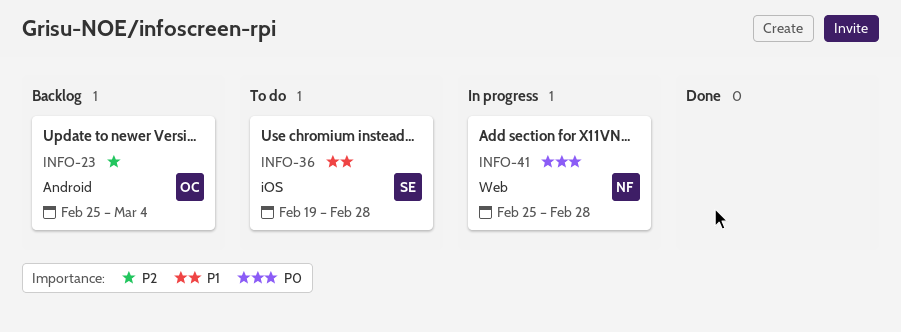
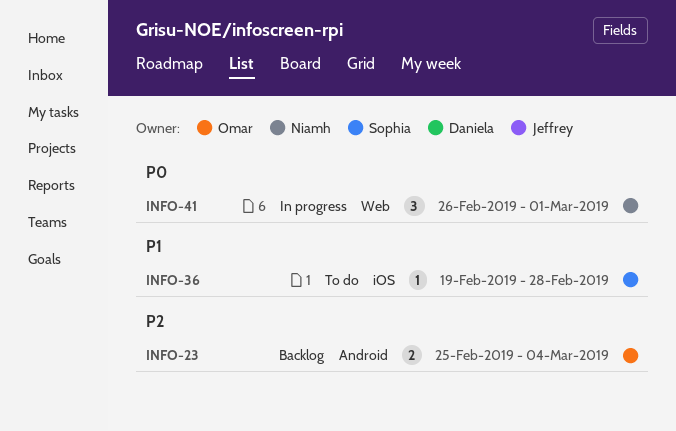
INFO-41, start: Feb 25 -> Feb 26
INFO-41, due: Feb 28 -> Mar 1

